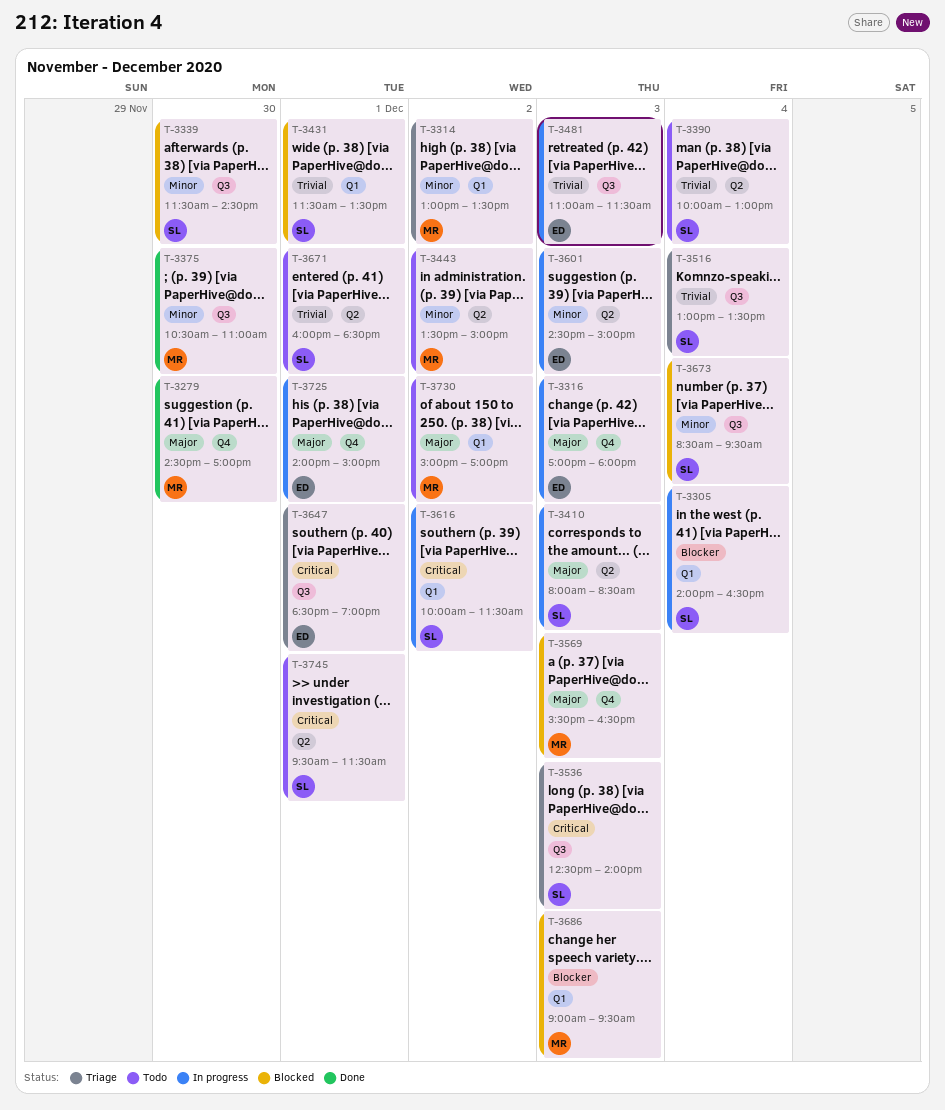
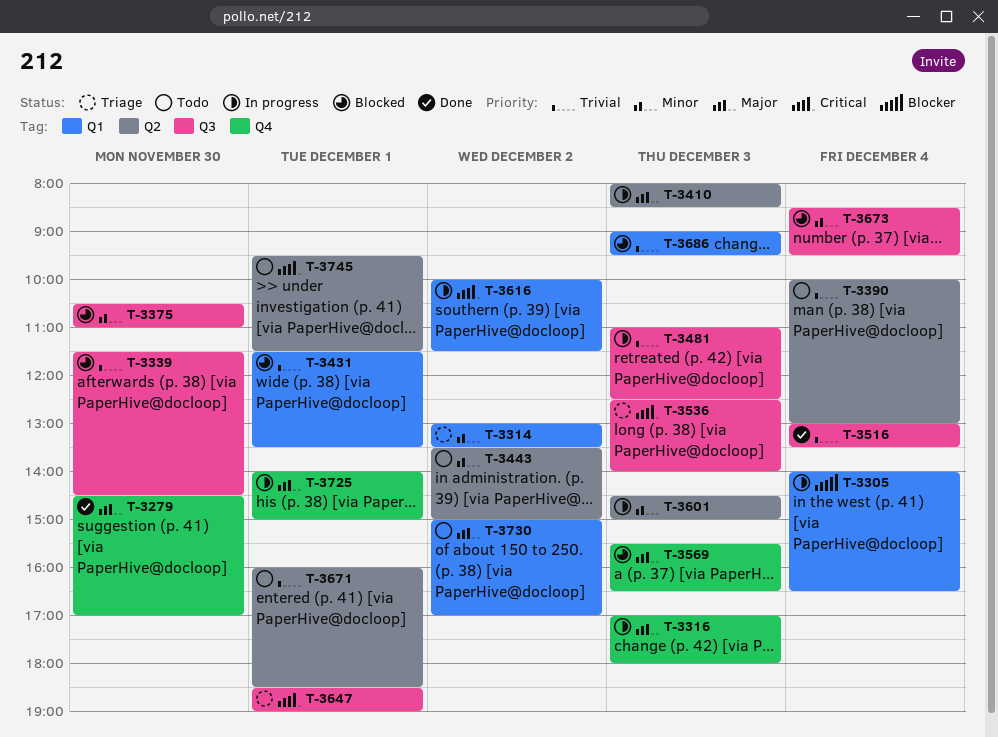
T-3339, priority: Minor -> Trivial
T-3375, status: Done -> Blocked
T-3481, ends: 11:30 -> 12:30
T-3516, status: Triage -> Done
T-3686, priority: Blocker -> Trivial

